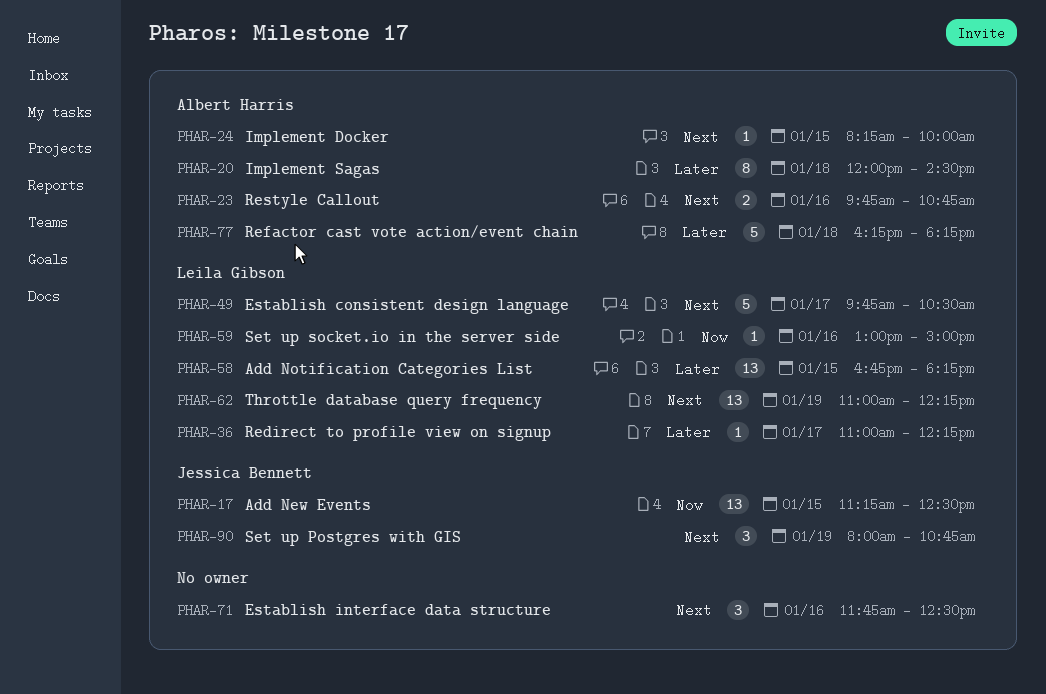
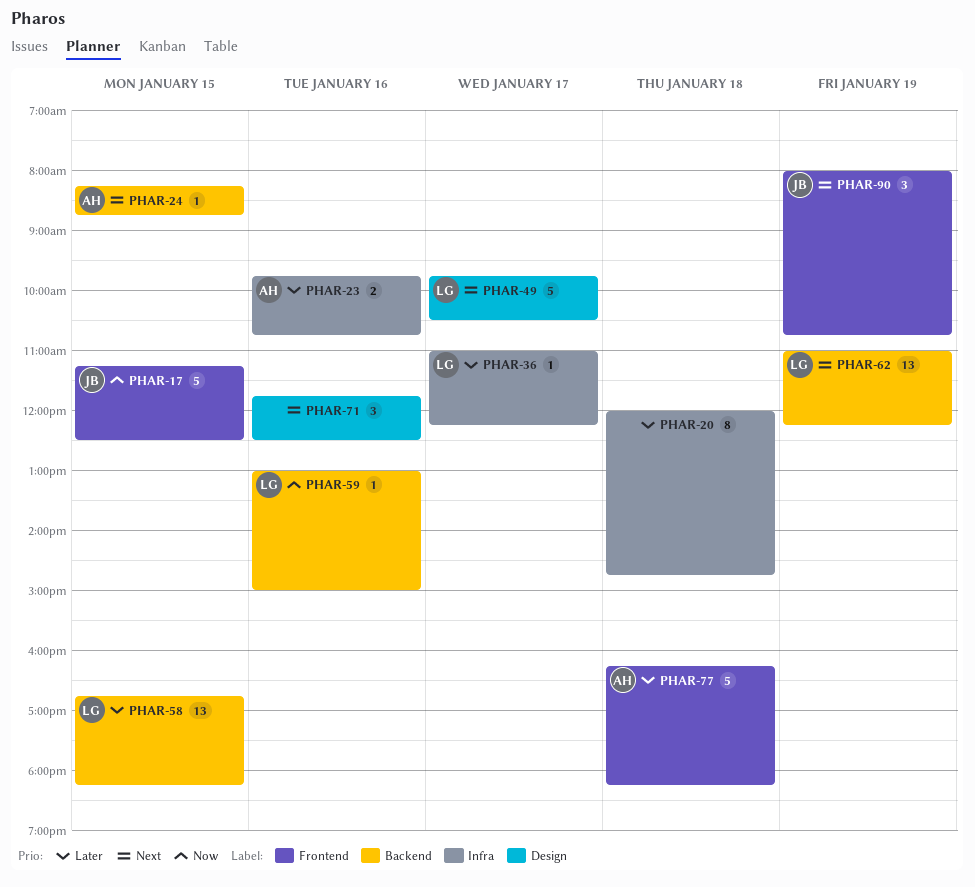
PHAR-17, estimate: 13 -> 5
PHAR-20, owner: Albert Harris -> none
PHAR-20, ends: 14:30 -> 14:45
PHAR-23, priority: Next -> Later
PHAR-24, ends: 10:00 -> 08:45

